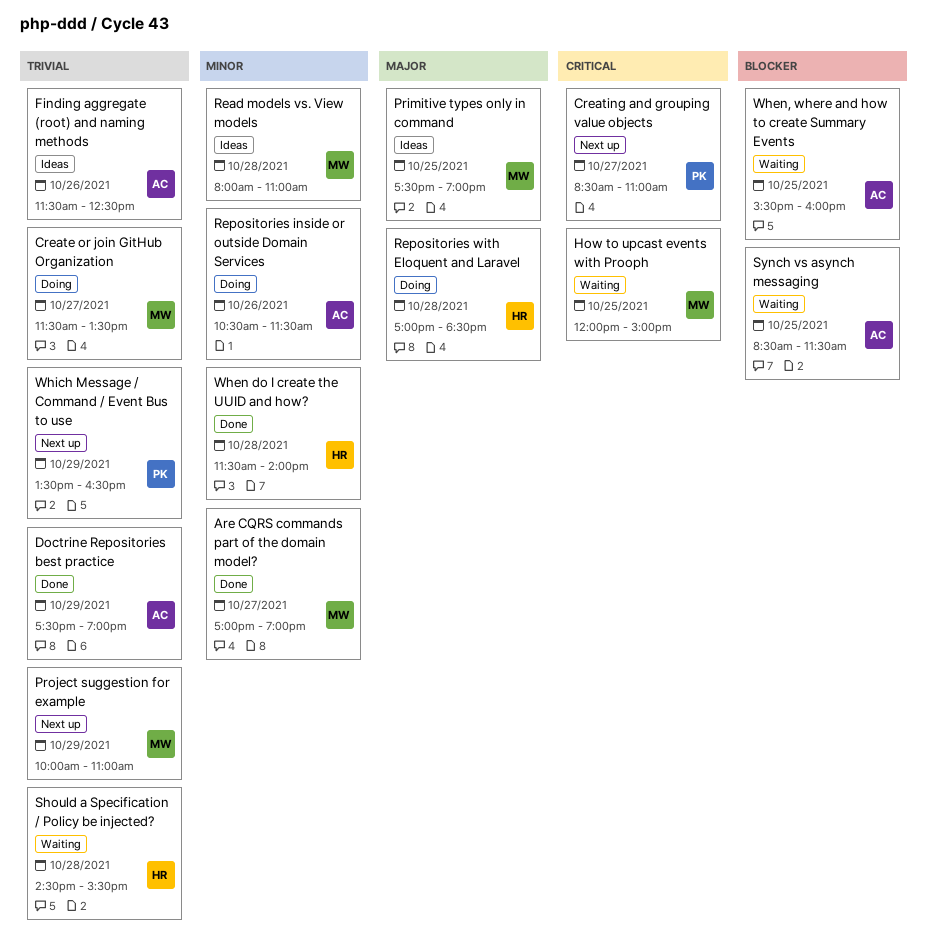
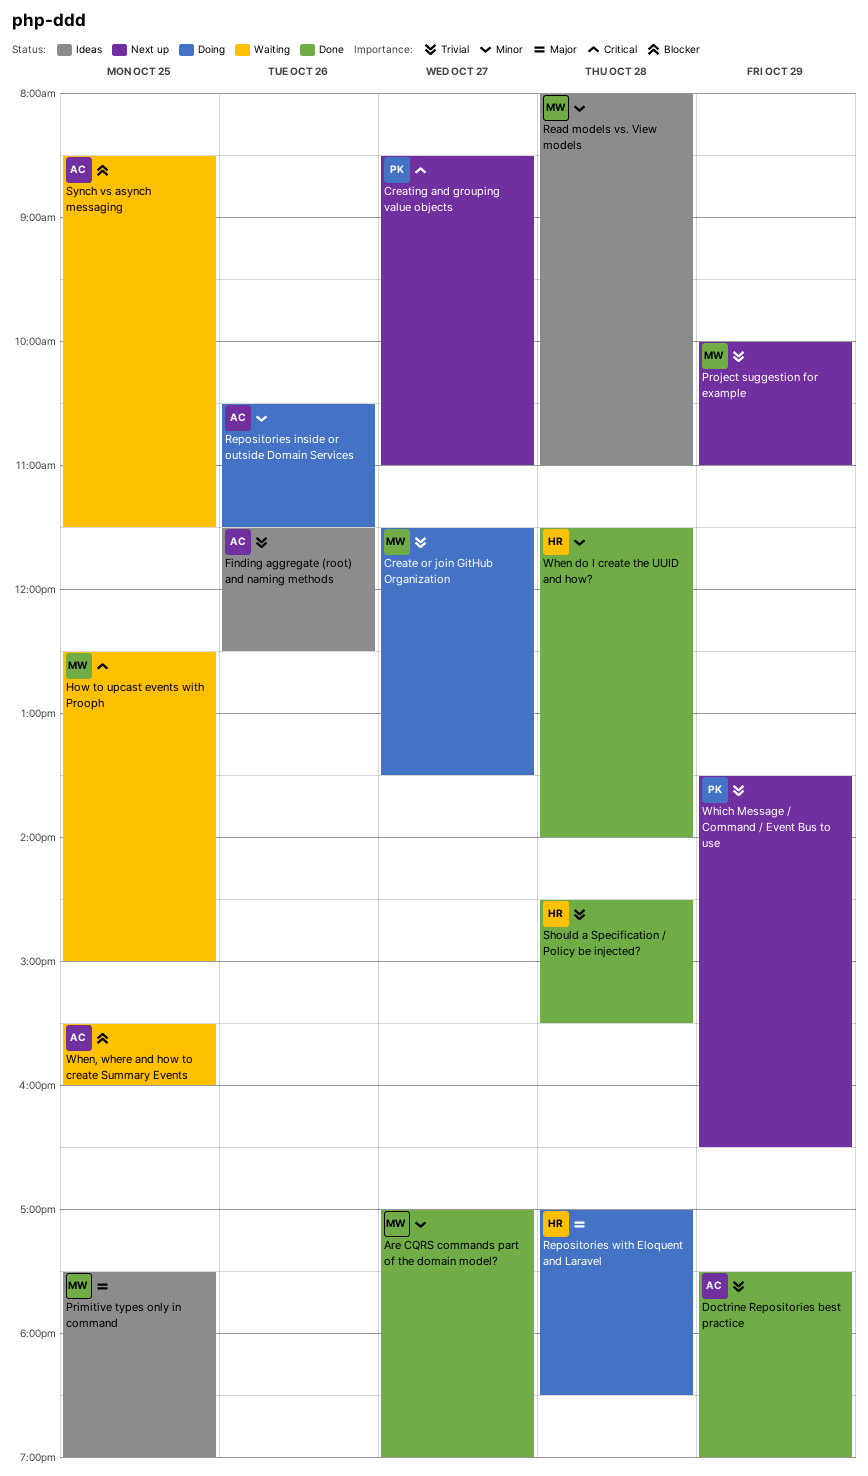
How to upcast events with Prooph, begins: 12:00 -> 12:30
Should a Specification / Policy be injected?, status: Waiting -> Done

